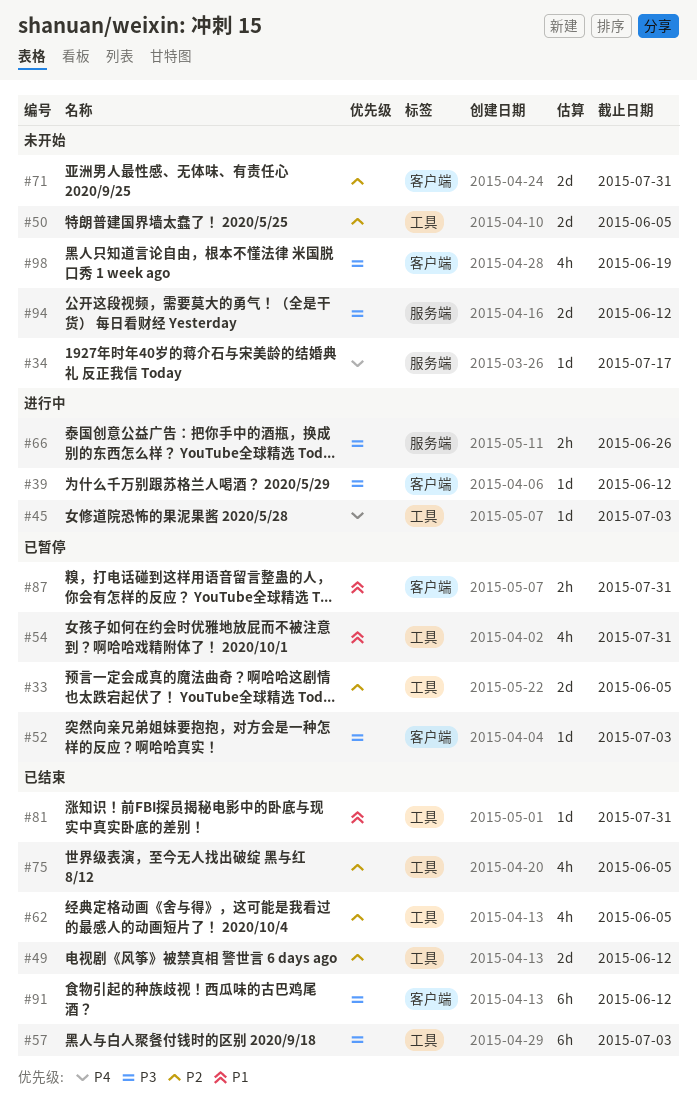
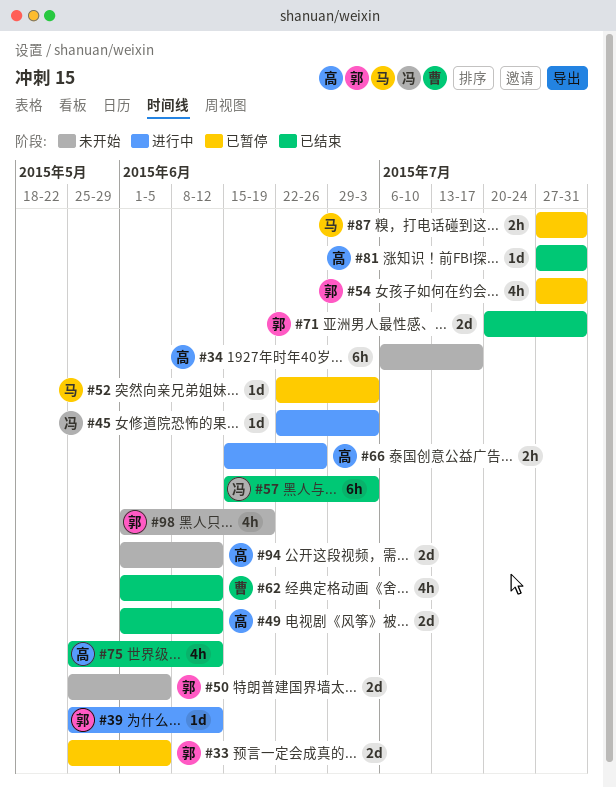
#34, estimate: 1d -> 6h
#62, due: Jun 5 -> Jun 12
#71, status: 未开始 -> 已结束
#75, due: Jun 5 -> Jun 12
#91: present -> none

